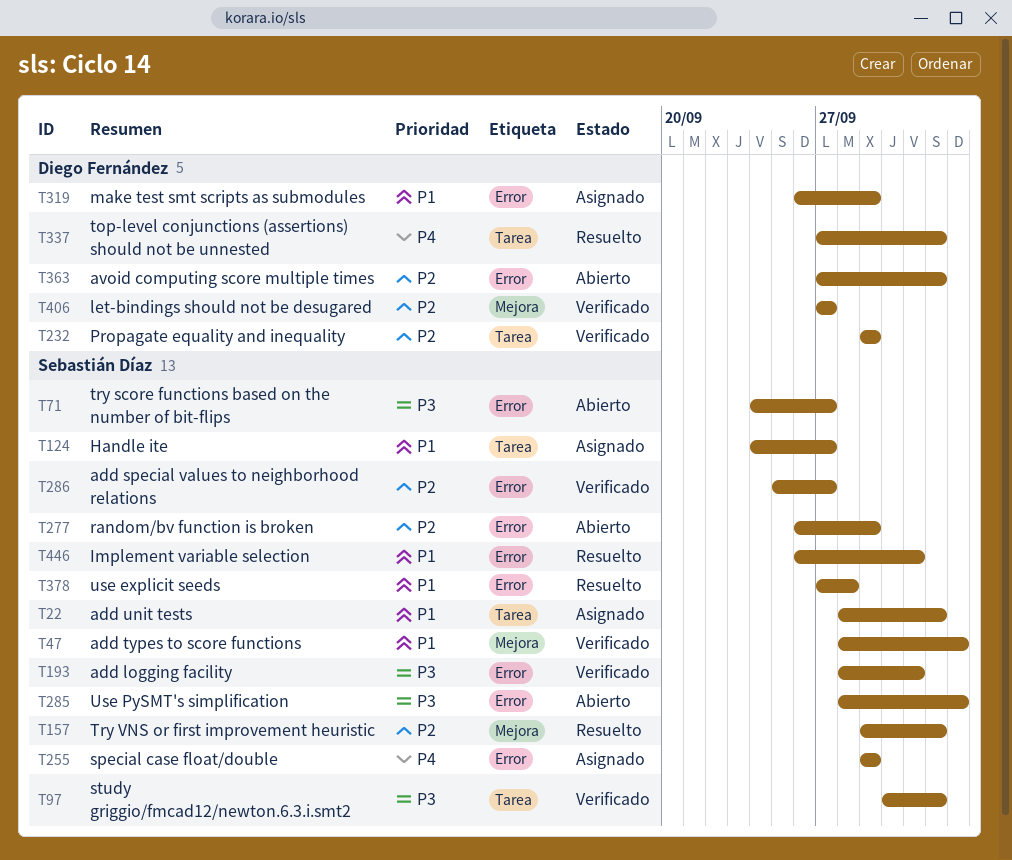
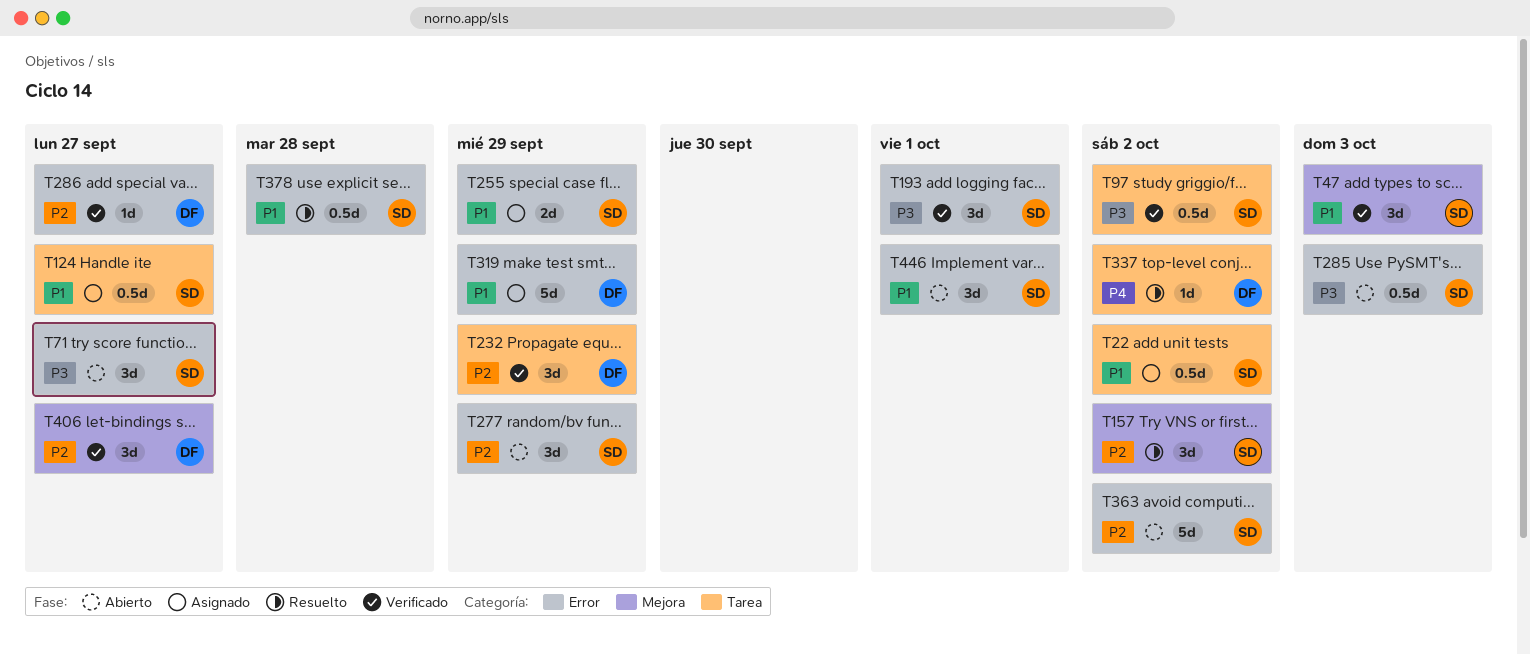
T255, priority: P4 -> P1
T286, owner: Sebastián Díaz -> Diego Fernández
T363, owner: Diego Fernández -> Sebastián Díaz
T446, status: Resuelto -> Abierto

